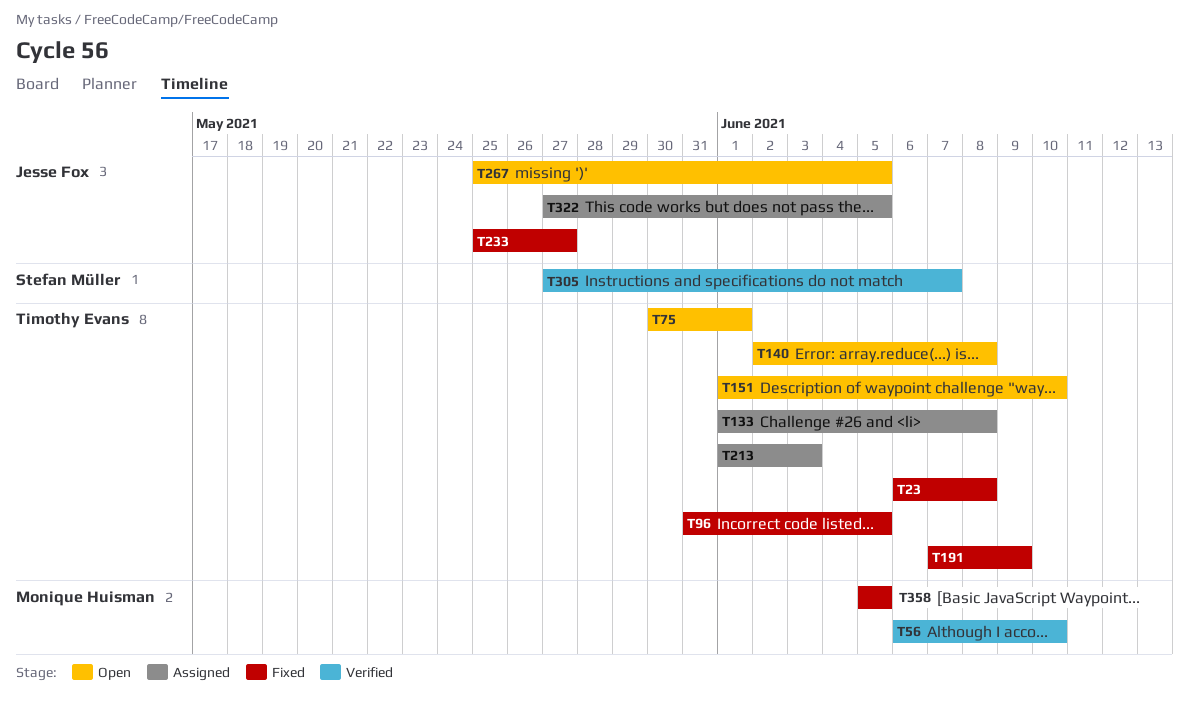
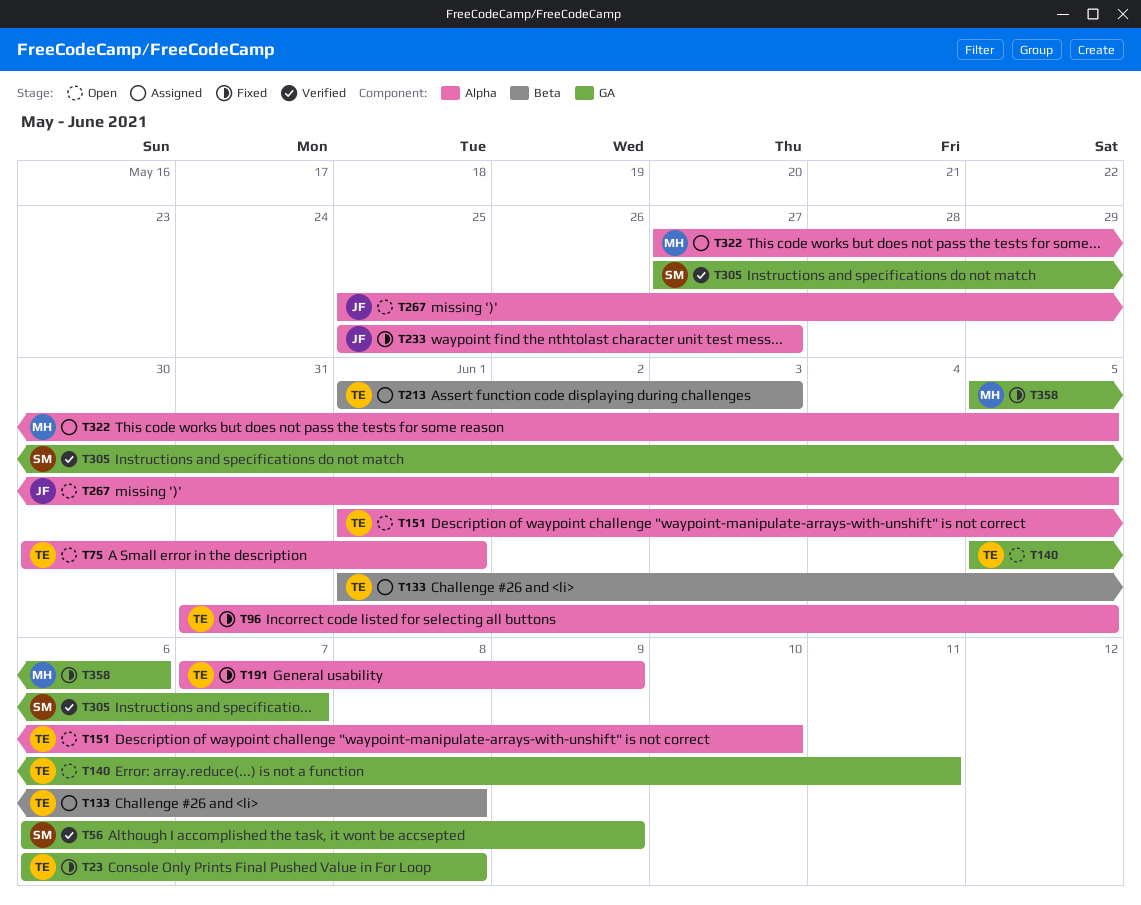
T56, owner: Monique Huisman -> Stefan Müller
T56, due: Jun 10 -> Jun 9
T140, start: Jun 2 -> Jun 5
T140, due: Jun 8 -> Jun 11
T322, owner: Jesse Fox -> Monique Huisman
T358, due: Jun 5 -> Jun 6

